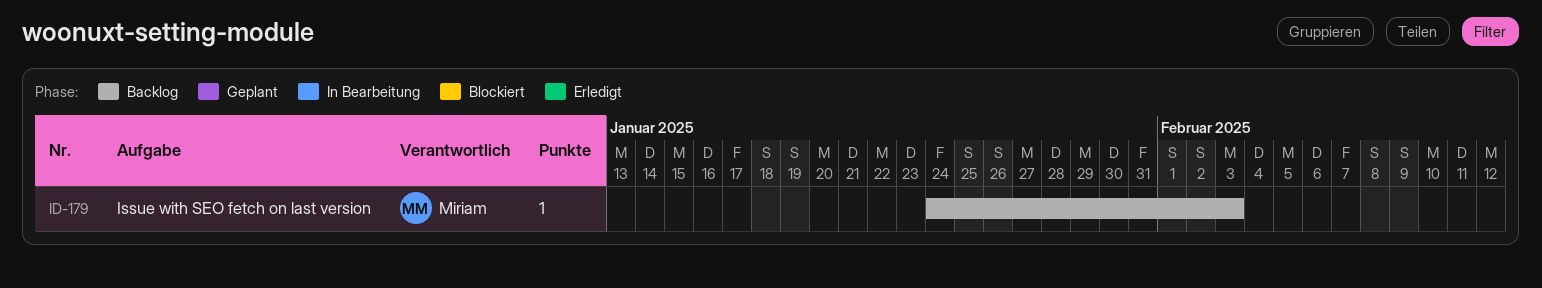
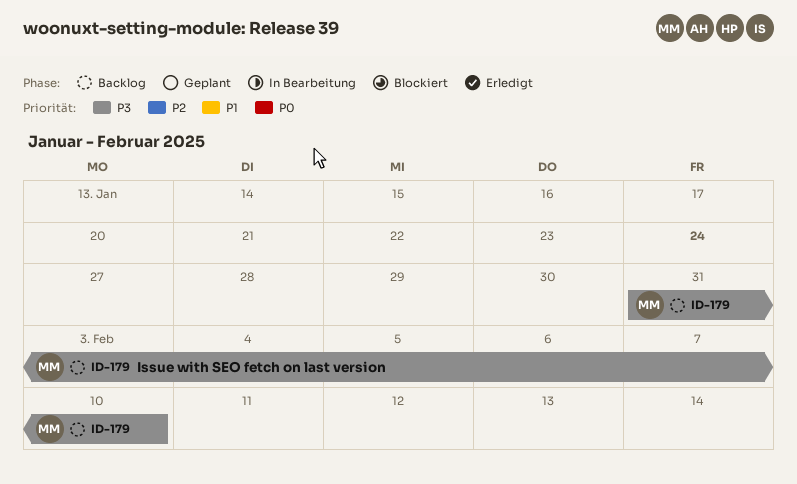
ID-179, start: Jan 24 -> Jan 31
ID-179, due: Feb 3 -> Feb 10

